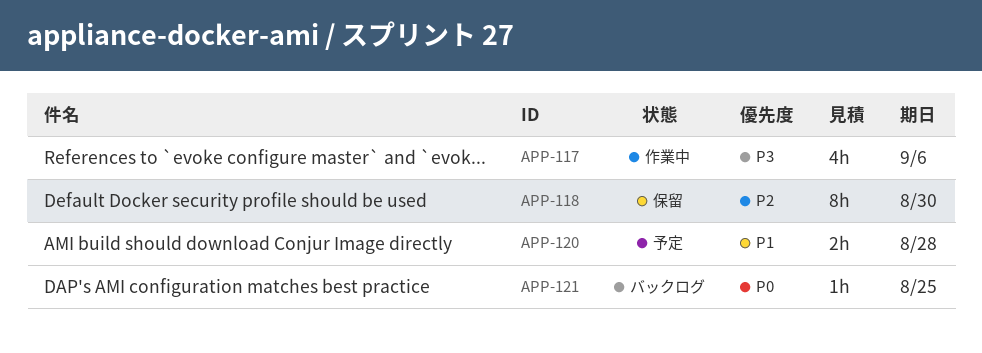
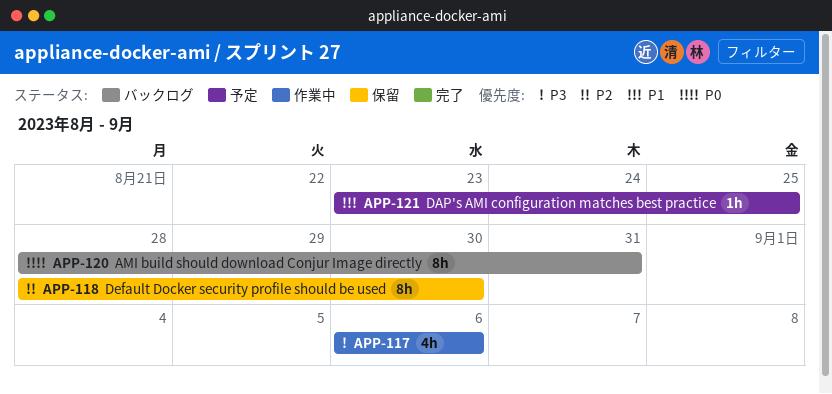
APP-120, status: 予定 -> バックログ
APP-120, priority: P1 -> P0
APP-120, estimate: 2h -> 8h
APP-120, due: Aug 28 -> Aug 31
APP-121, status: バックログ -> 予定
APP-121, priority: P0 -> P1

